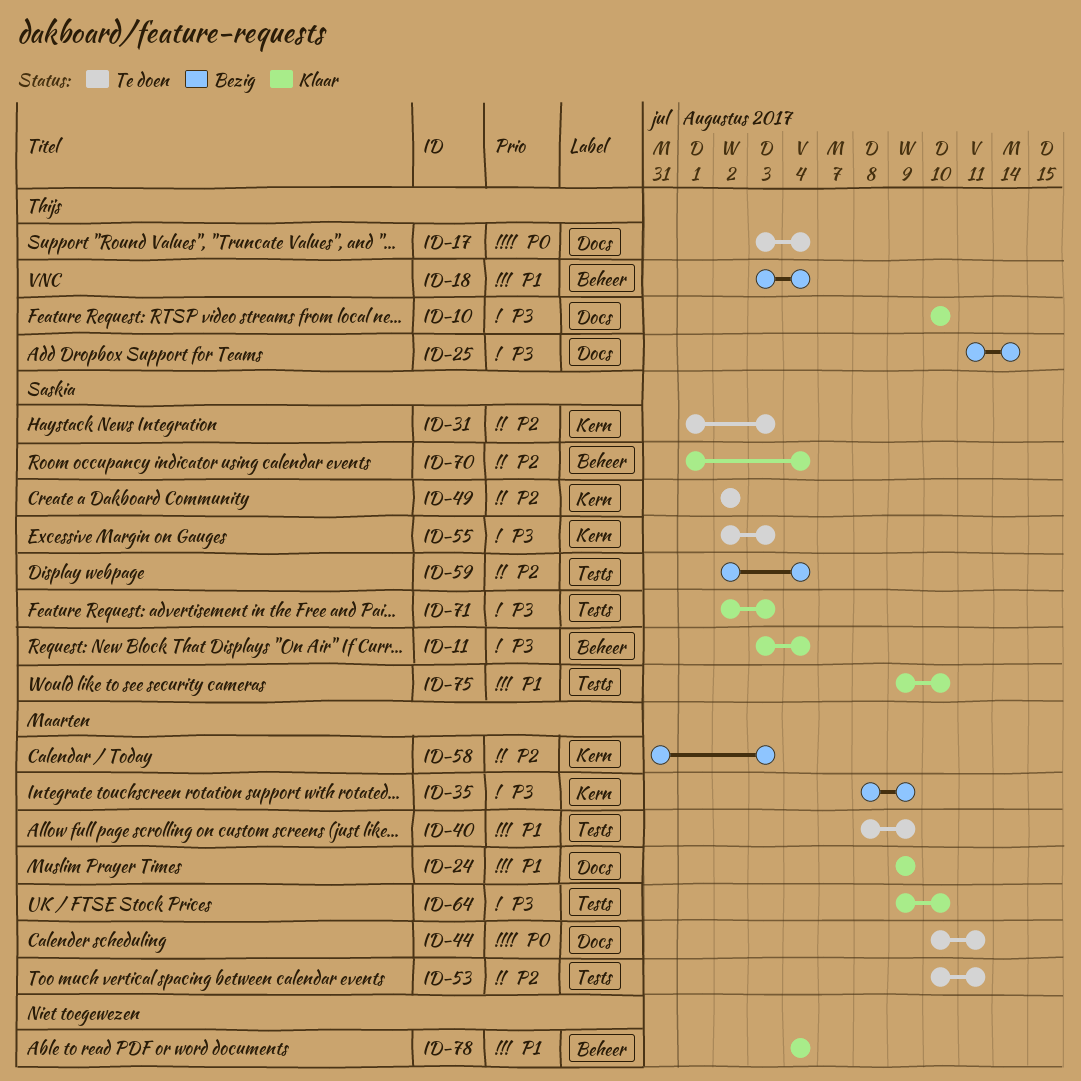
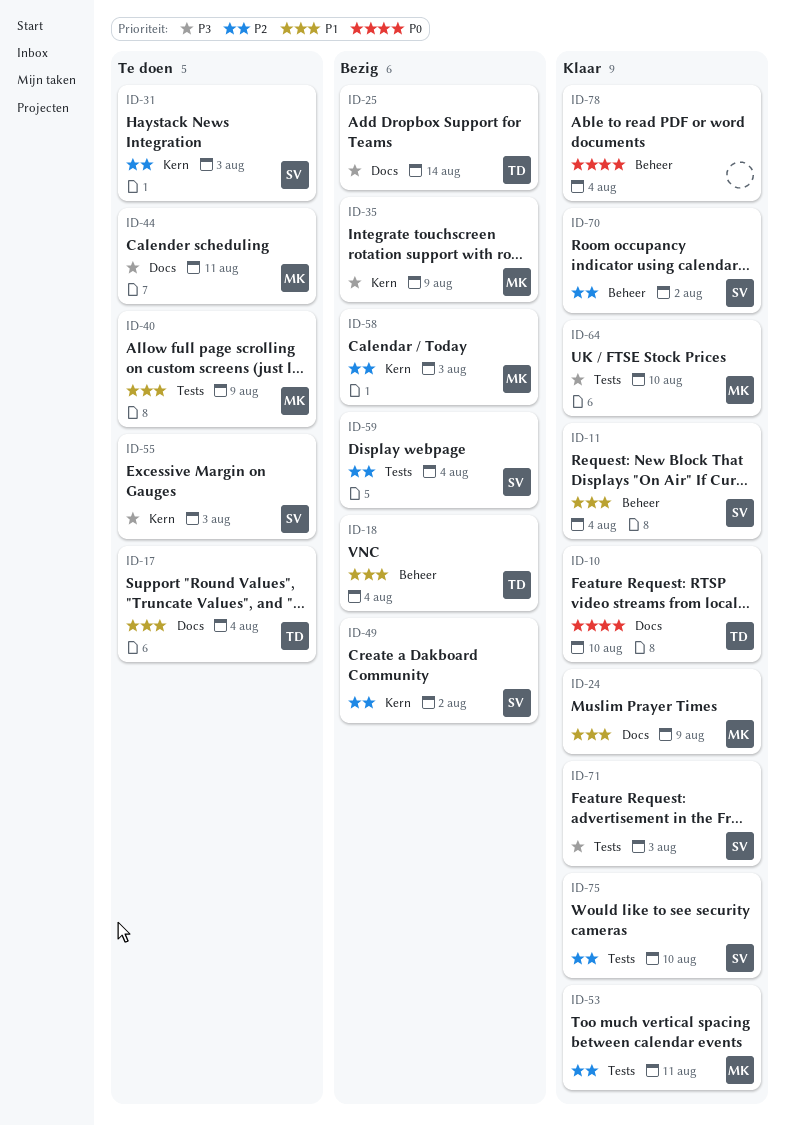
ID-10, priority: P3 -> P0
ID-11, priority: P3 -> P1
ID-17, priority: P0 -> P1
ID-44, priority: P0 -> P3
ID-49, status: Te doen -> Bezig
ID-53, status: Te doen -> Klaar
ID-70, due: Aug 4 -> Aug 2
ID-75, priority: P1 -> P2
ID-78, priority: P1 -> P0

